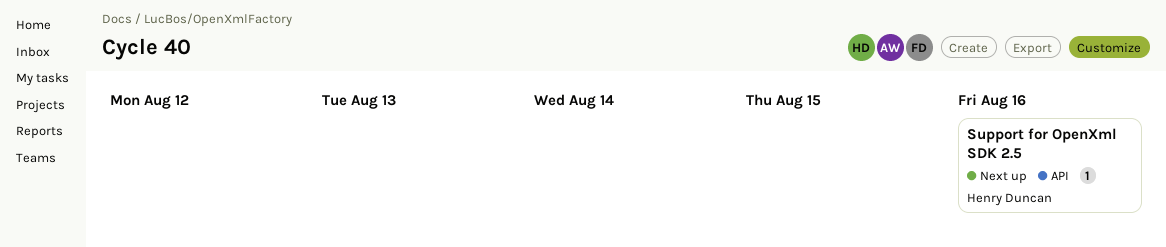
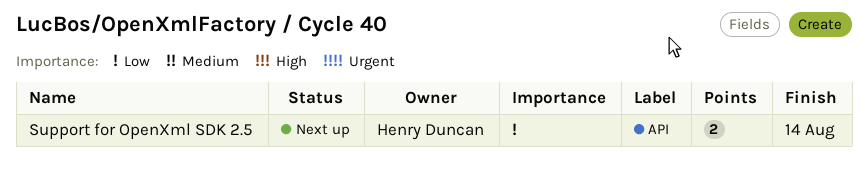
Support for OpenXml SDK 2.5, estimate: 1 -> 2
Support for OpenXml SDK 2.5, due: Aug 16 -> Aug 14

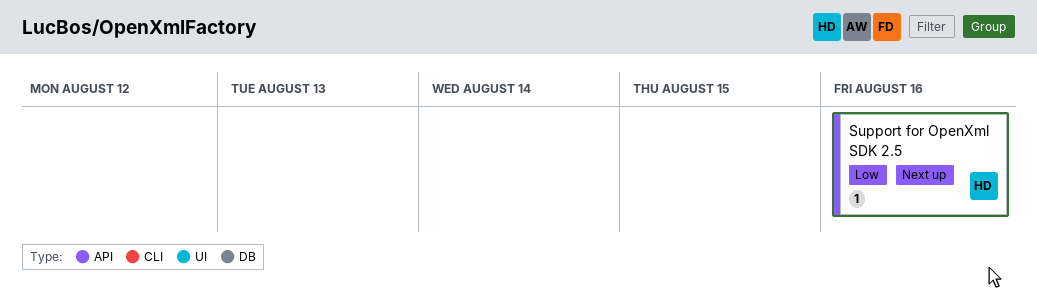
Support for OpenXml SDK 2.5, estimate: 2 -> 1
Support for OpenXml SDK 2.5, due: Aug 14 -> Aug 16

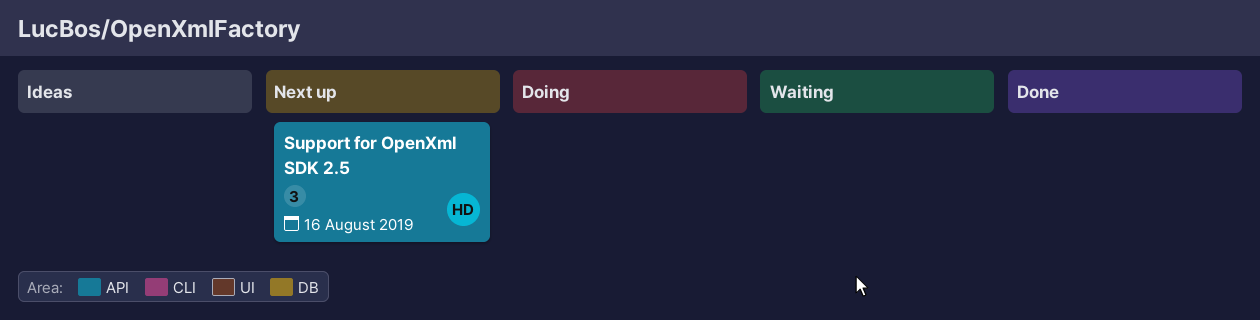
Support for OpenXml SDK 2.5, estimate: 1 -> 3

